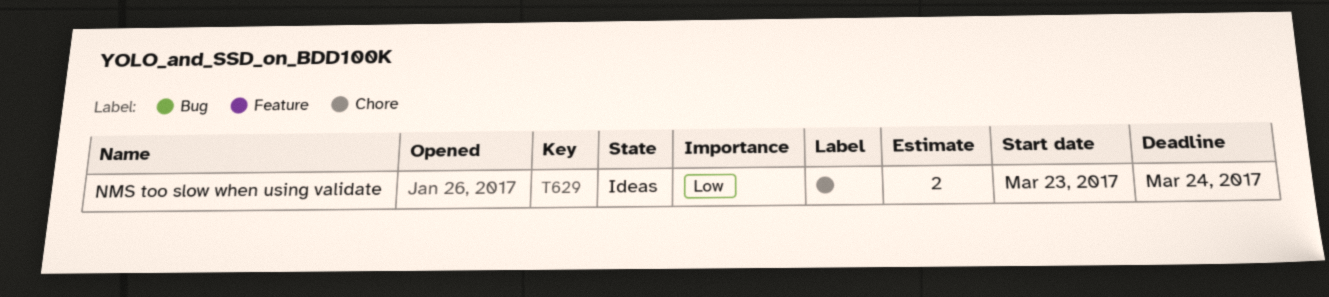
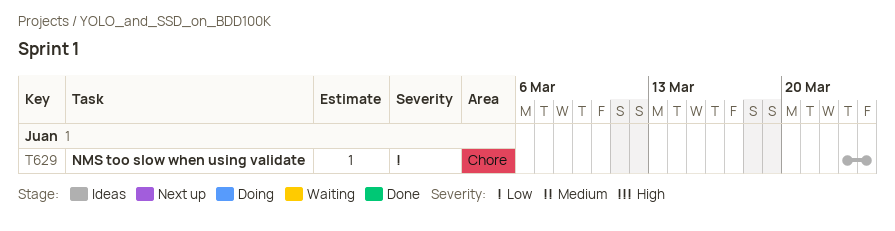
T629, estimate: 2 -> 1

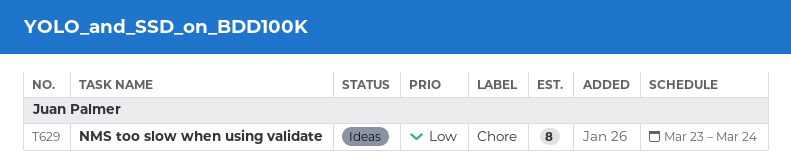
T629, estimate: 1 -> 8

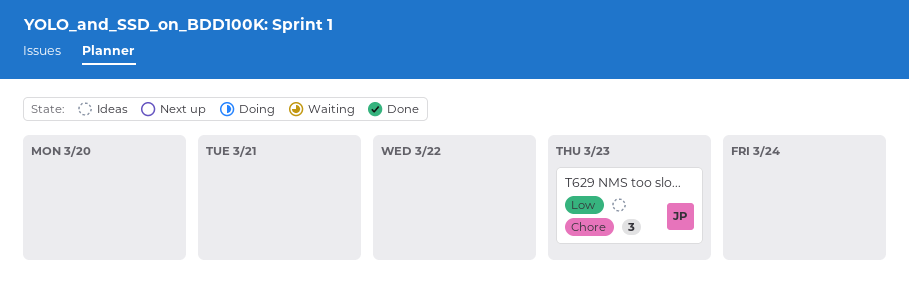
T629, estimate: 8 -> 3
T629, due: Mar 24 -> Mar 23

